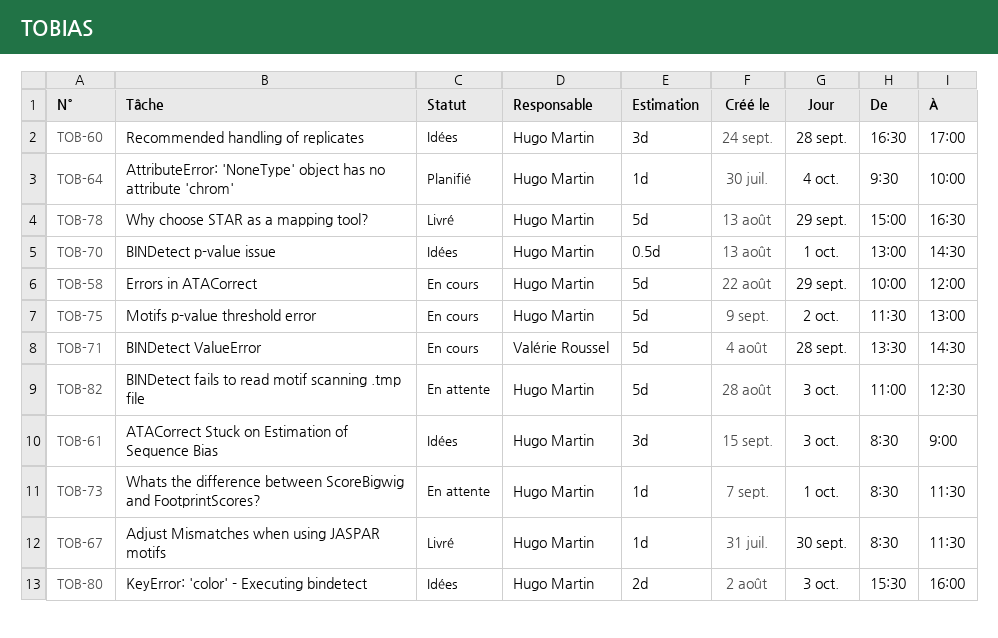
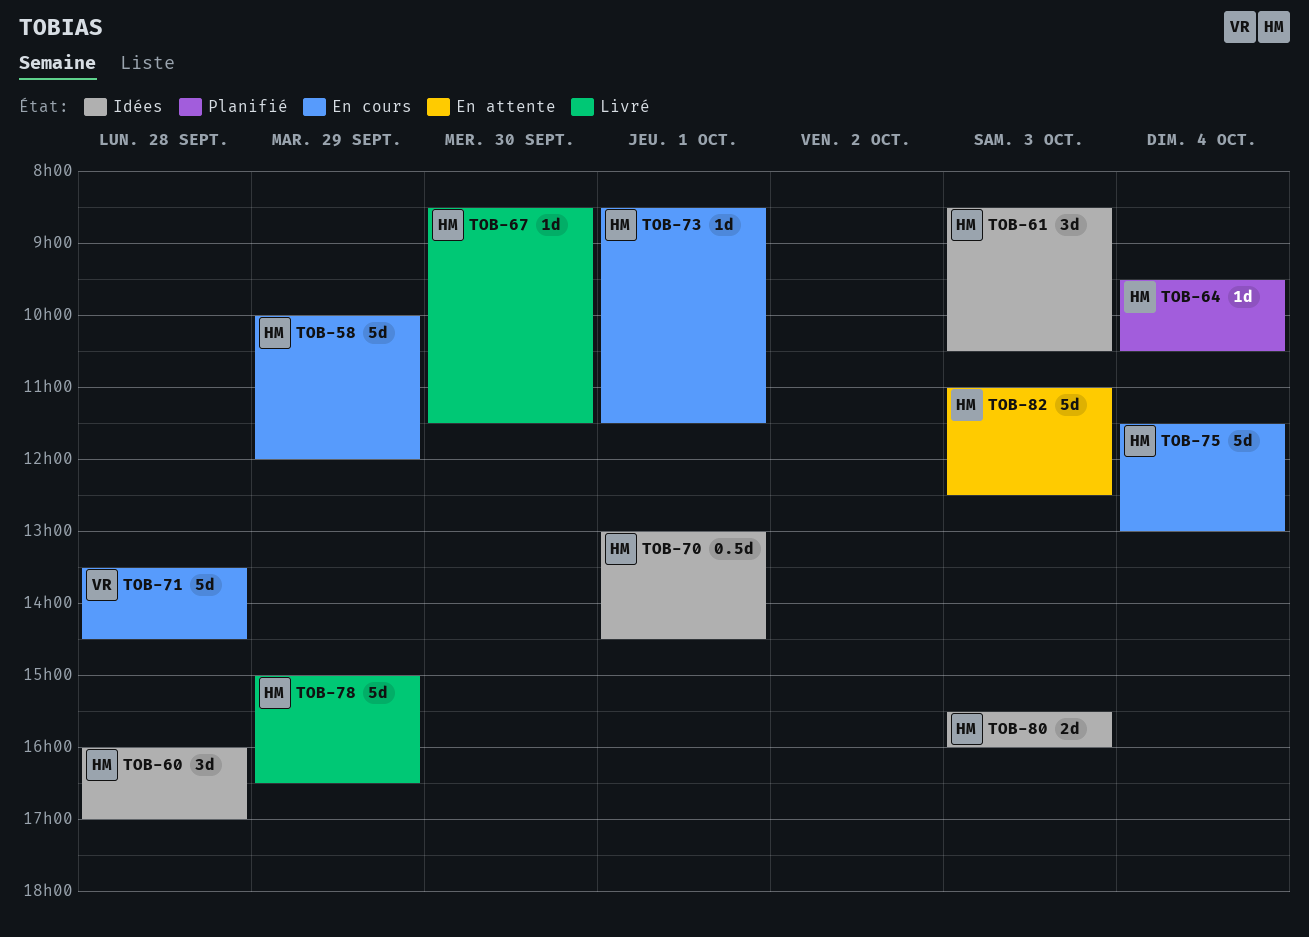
TOB-60, begins: 16:30 -> 16:00
TOB-61, ends: 09:00 -> 10:30
TOB-64, ends: 10:00 -> 10:30
TOB-73, status: En attente -> En cours
TOB-75, day: Oct 2 -> Oct 4

